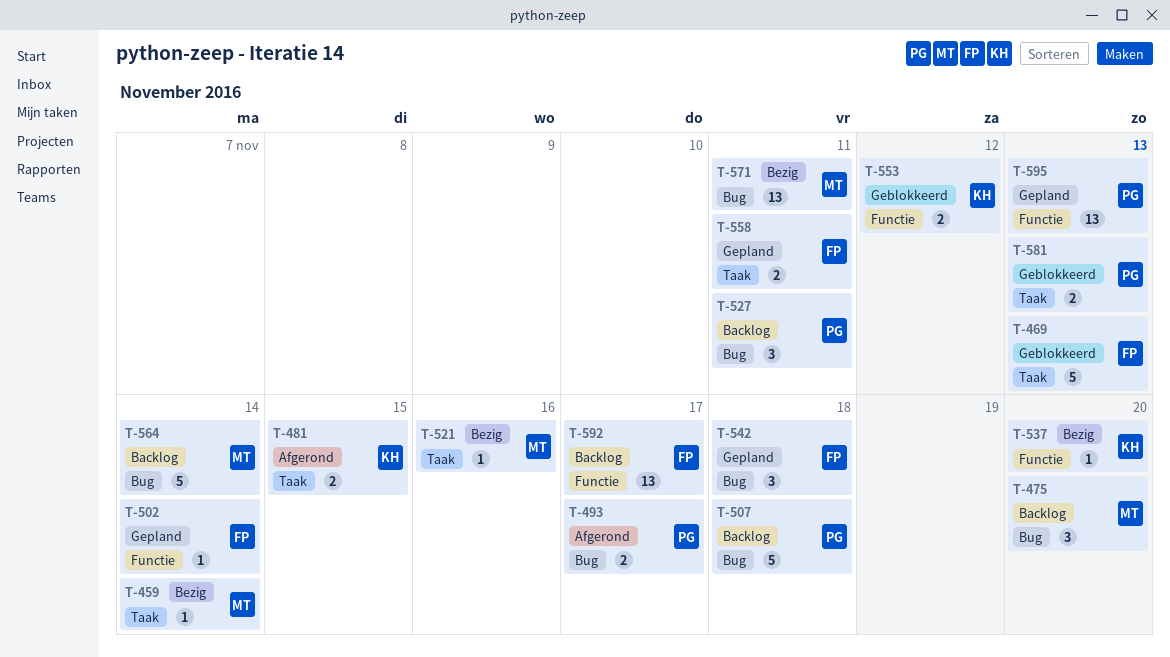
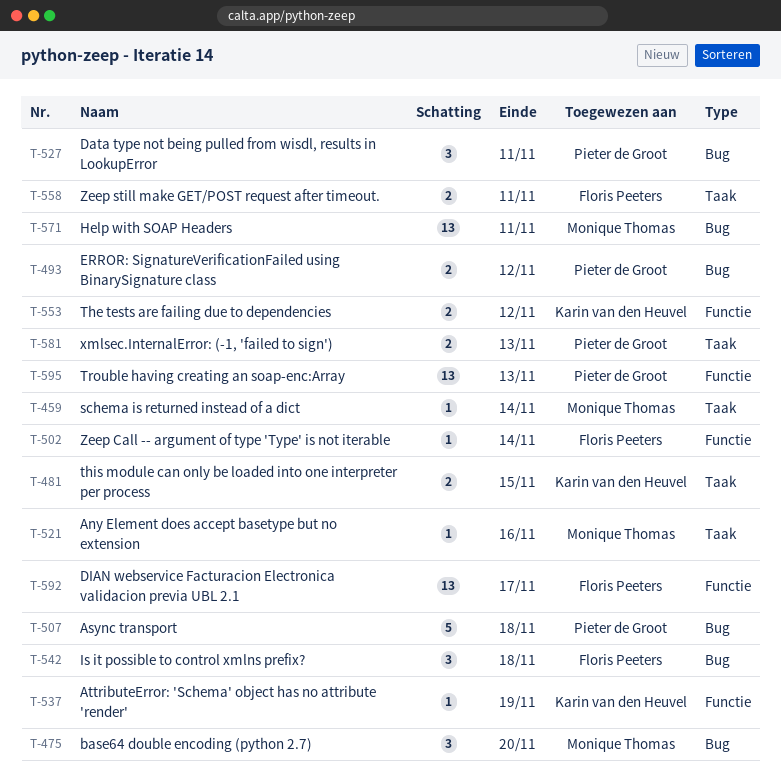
T-469: present -> none
T-493, due: Nov 17 -> Nov 12
T-537, due: Nov 20 -> Nov 19
T-564: present -> none

